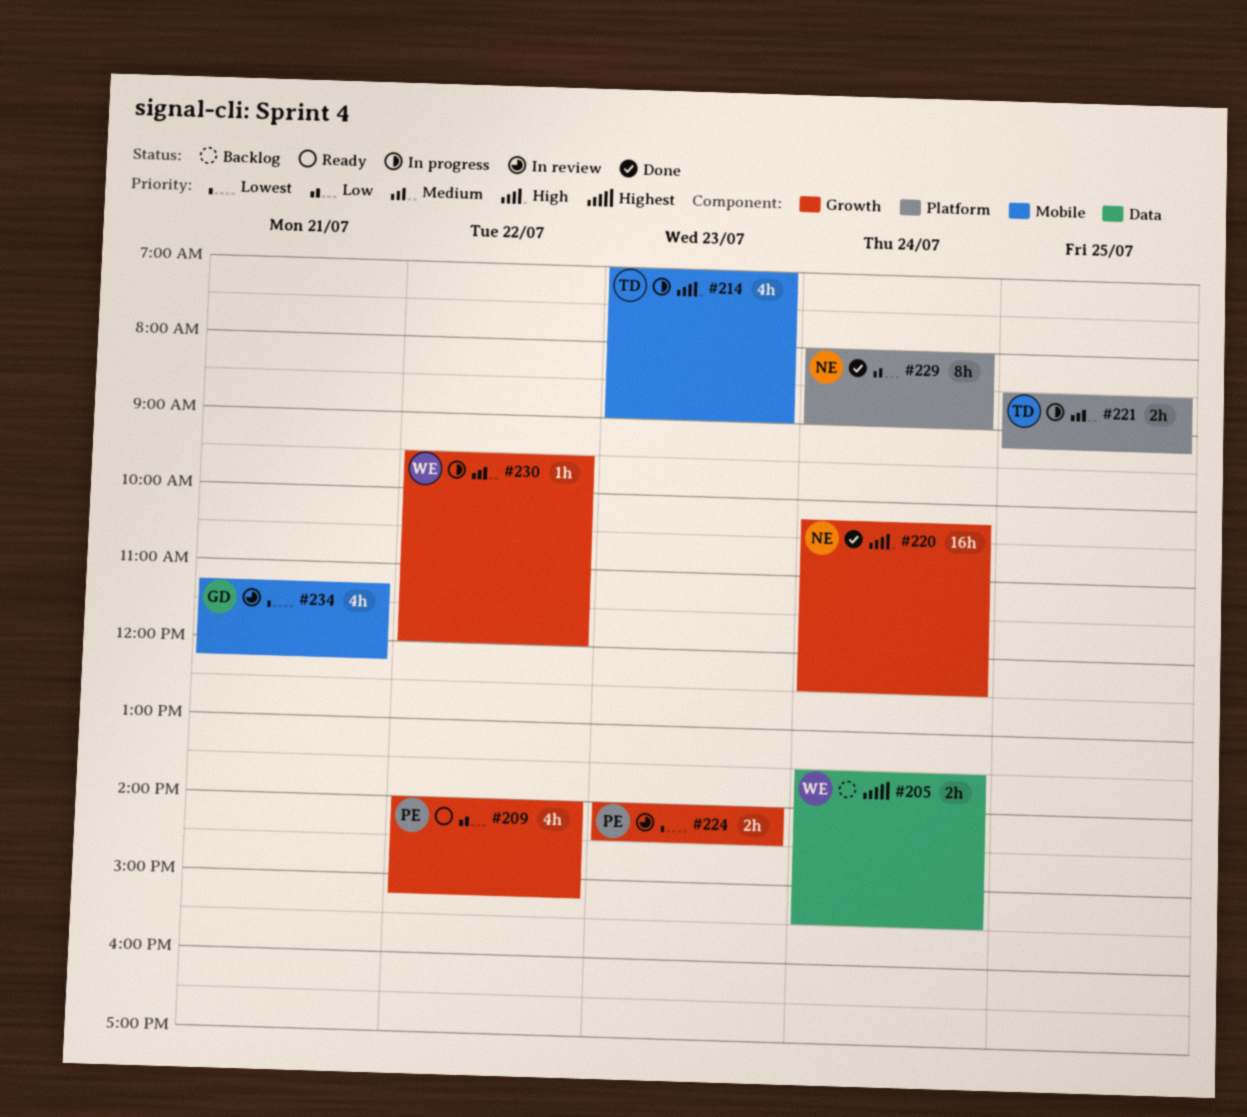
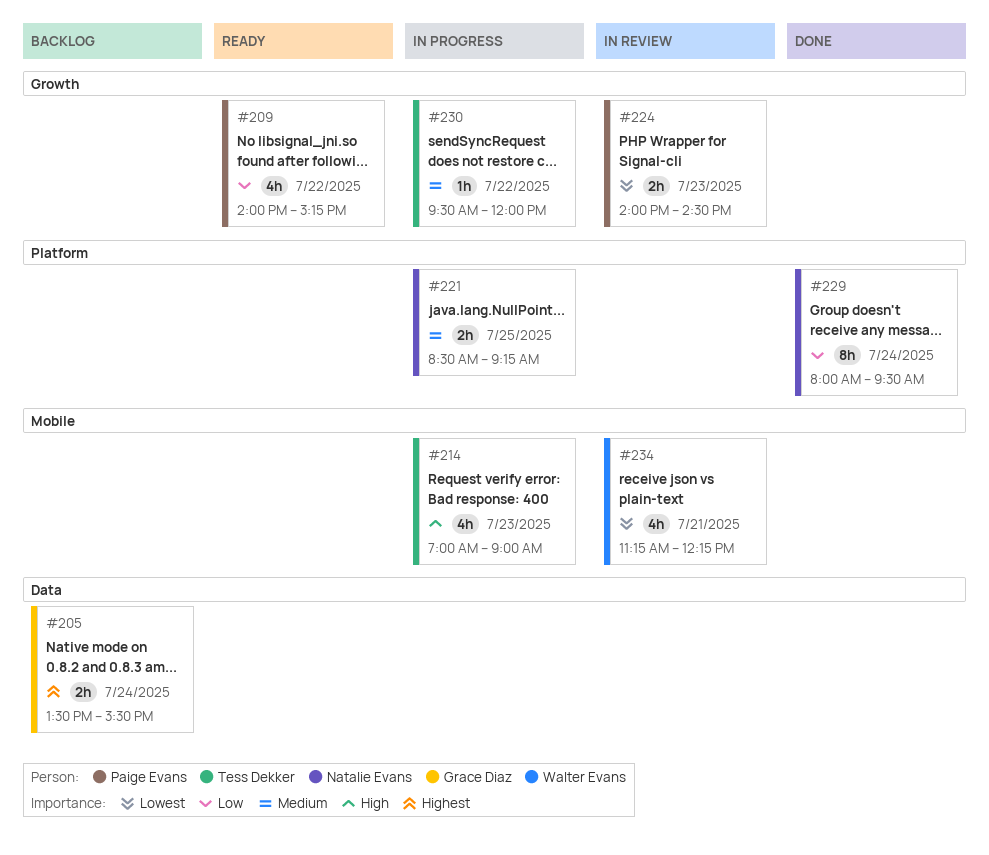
#205, owner: Walter Evans -> Grace Diaz
#220: present -> none
#221, owner: Tess Dekker -> Natalie Evans
#229, ends: 09:00 -> 09:30
#230, owner: Walter Evans -> Tess Dekker
#234, owner: Grace Diaz -> Walter Evans

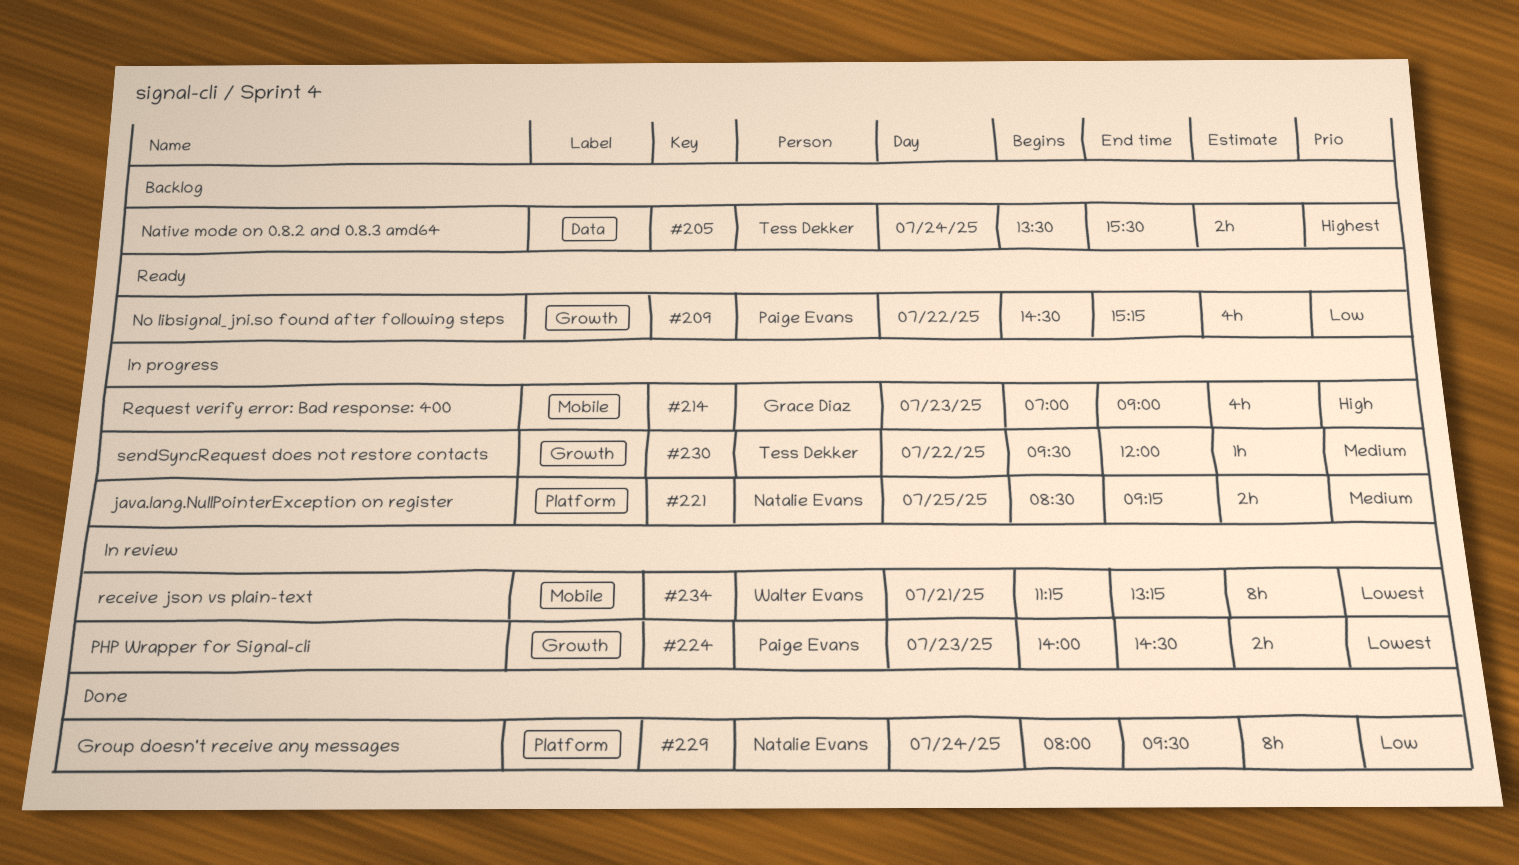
#205, owner: Grace Diaz -> Tess Dekker
#209, begins: 14:00 -> 14:30
#214, owner: Tess Dekker -> Grace Diaz
#234, estimate: 4h -> 8h
#234, ends: 12:15 -> 13:15

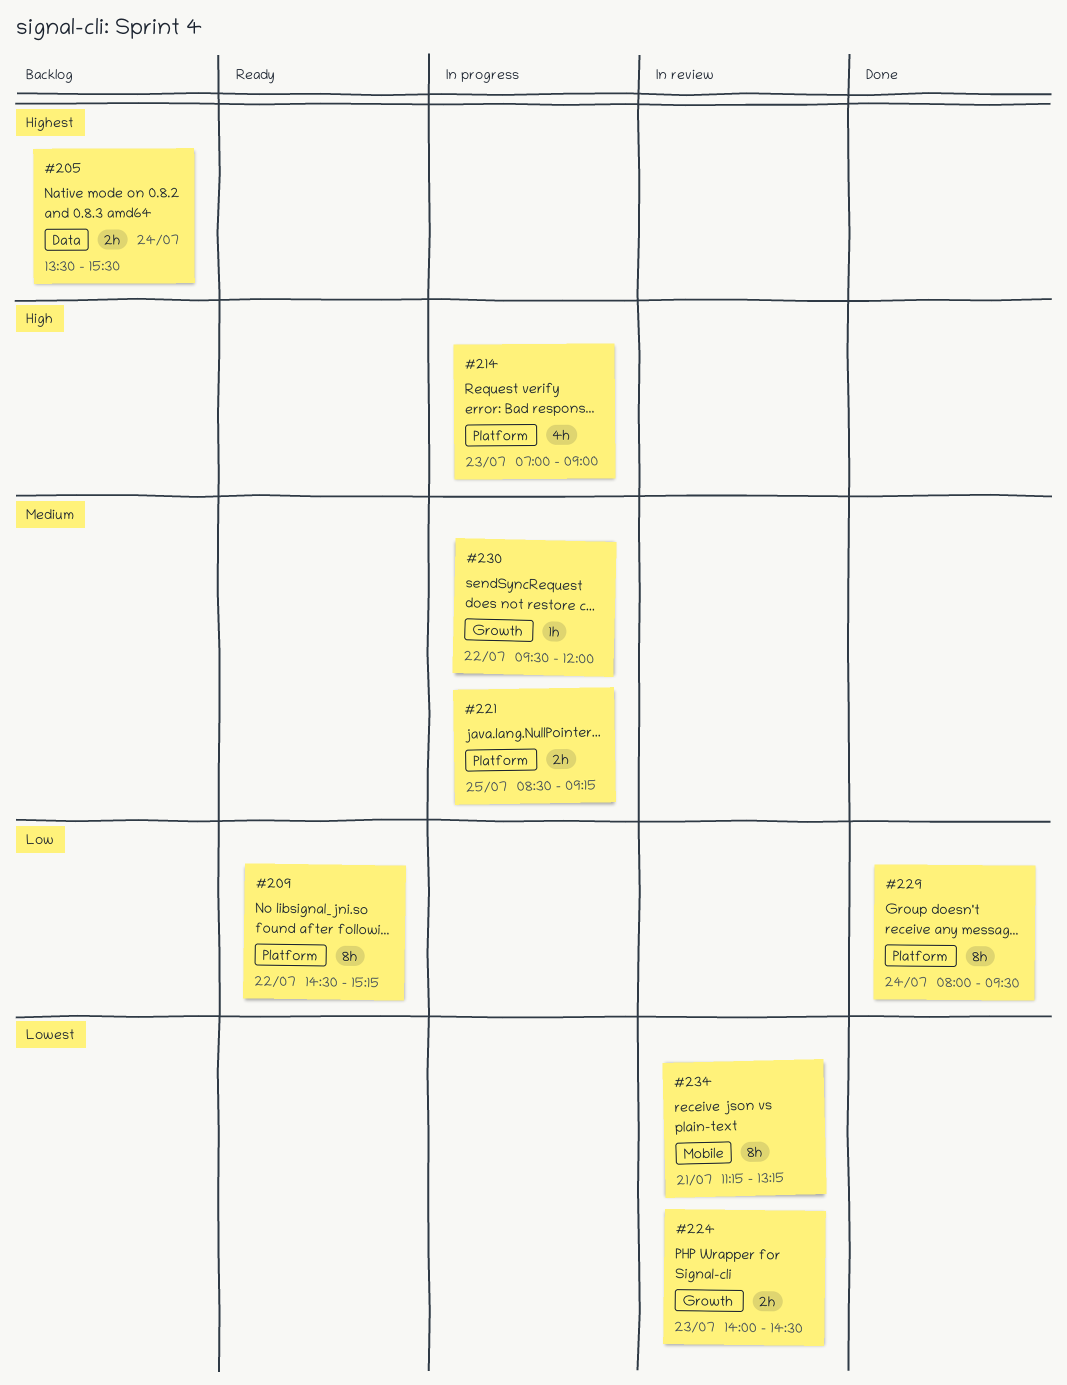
#209, label: Growth -> Platform
#209, estimate: 4h -> 8h
#214, label: Mobile -> Platform

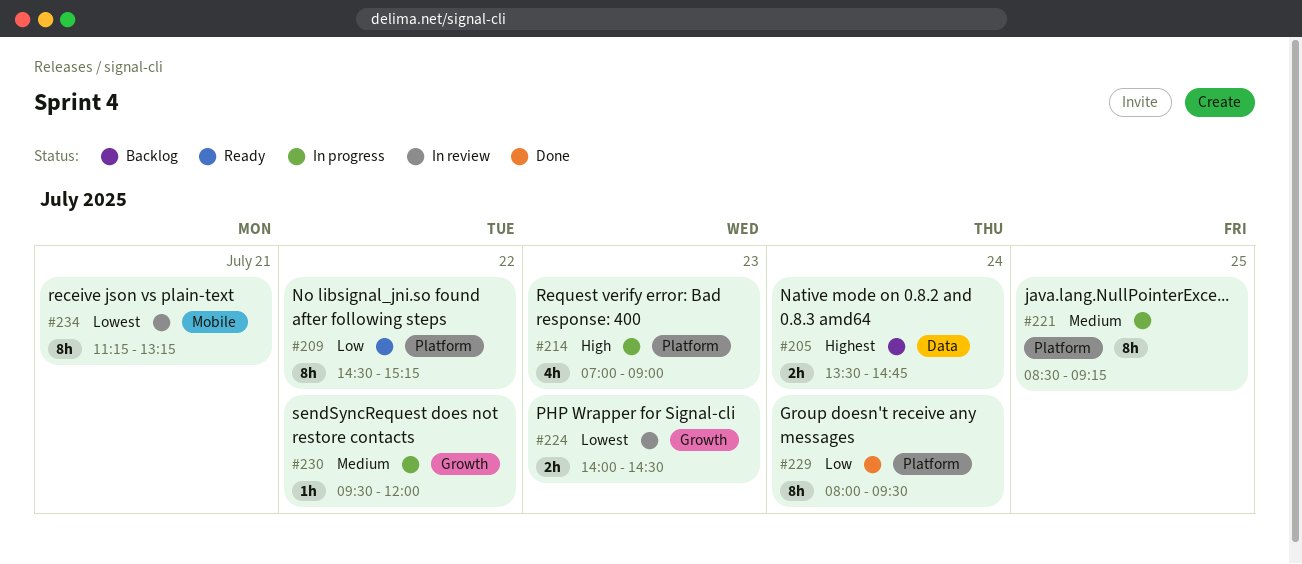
#205, ends: 15:30 -> 14:45
#221, estimate: 2h -> 8h

